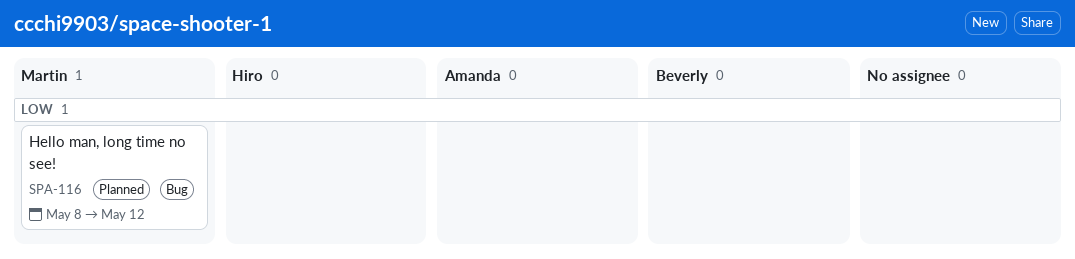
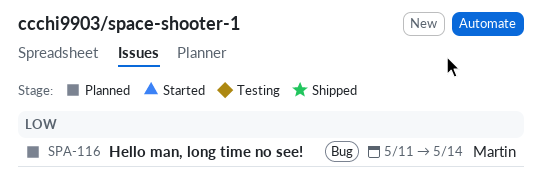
SPA-116, start: May 8 -> May 11
SPA-116, due: May 12 -> May 14

